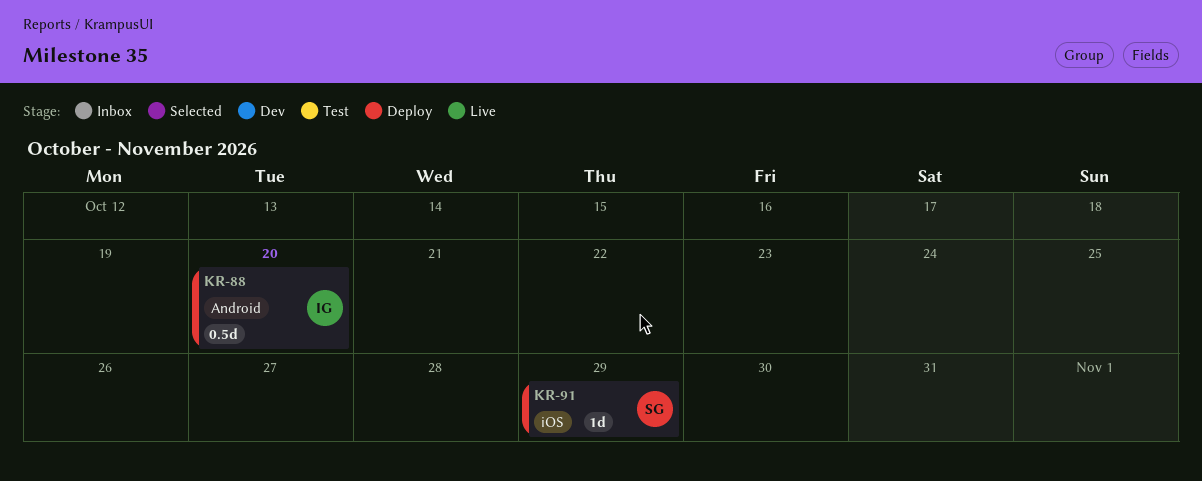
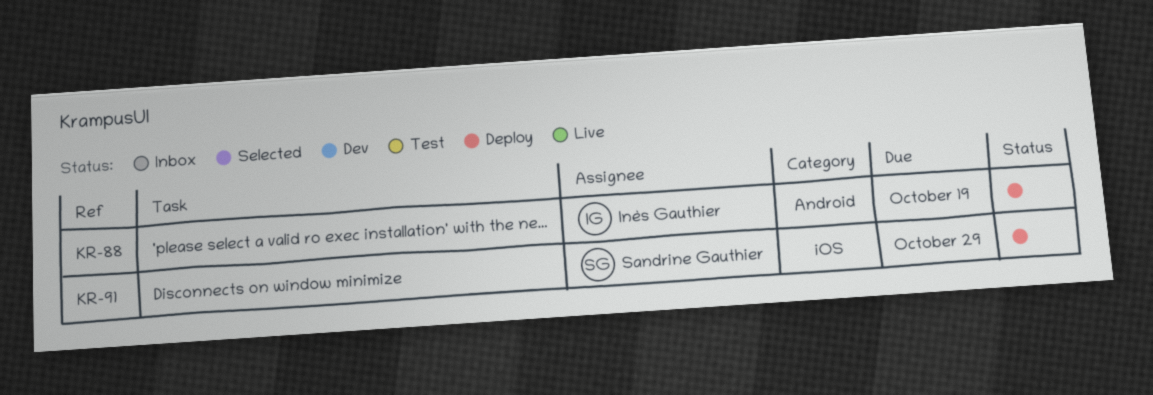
KR-88, due: Oct 20 -> Oct 19

